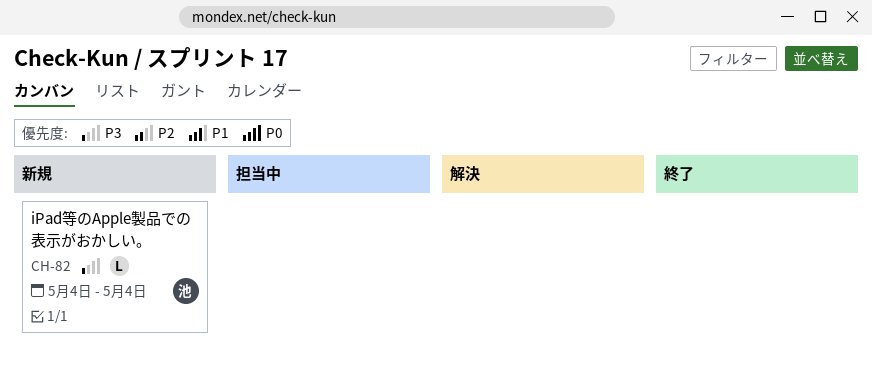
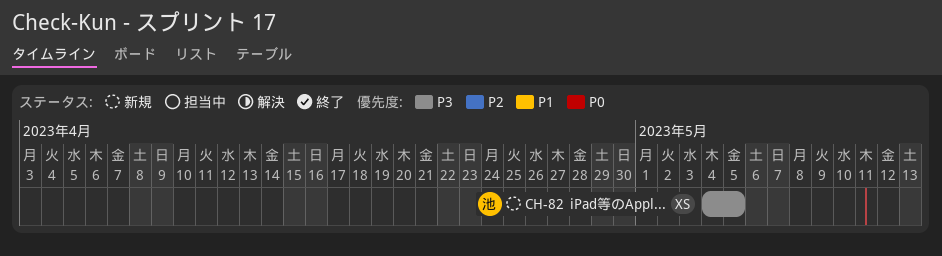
CH-82, estimate: L -> XS
CH-82, due: May 4 -> May 5

